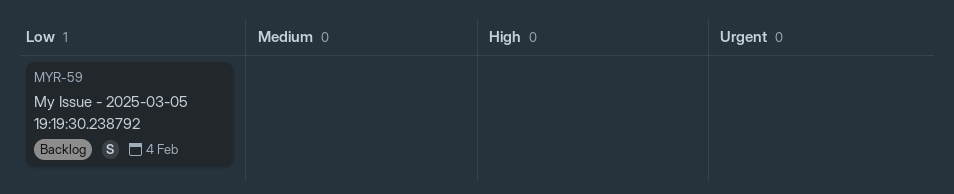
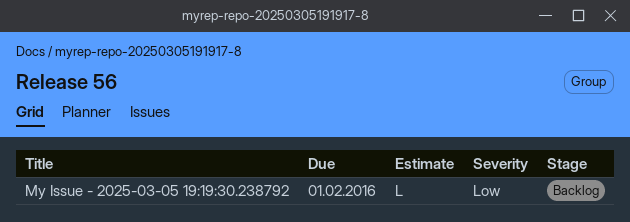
My Issue - 2025-03-05 19:19:30.238792, estimate: S -> L
My Issue - 2025-03-05 19:19:30.238792, due: Feb 4 -> Feb 1

